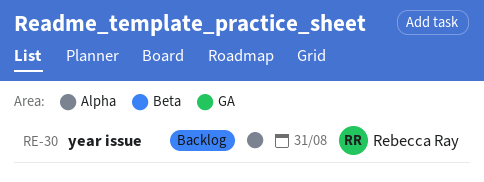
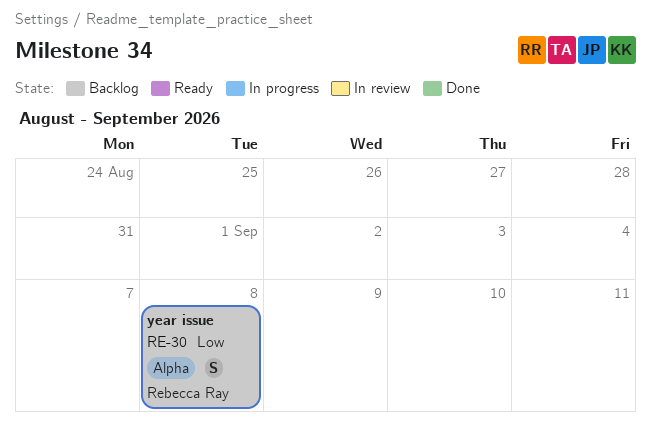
RE-30, due: Aug 31 -> Sep 8

